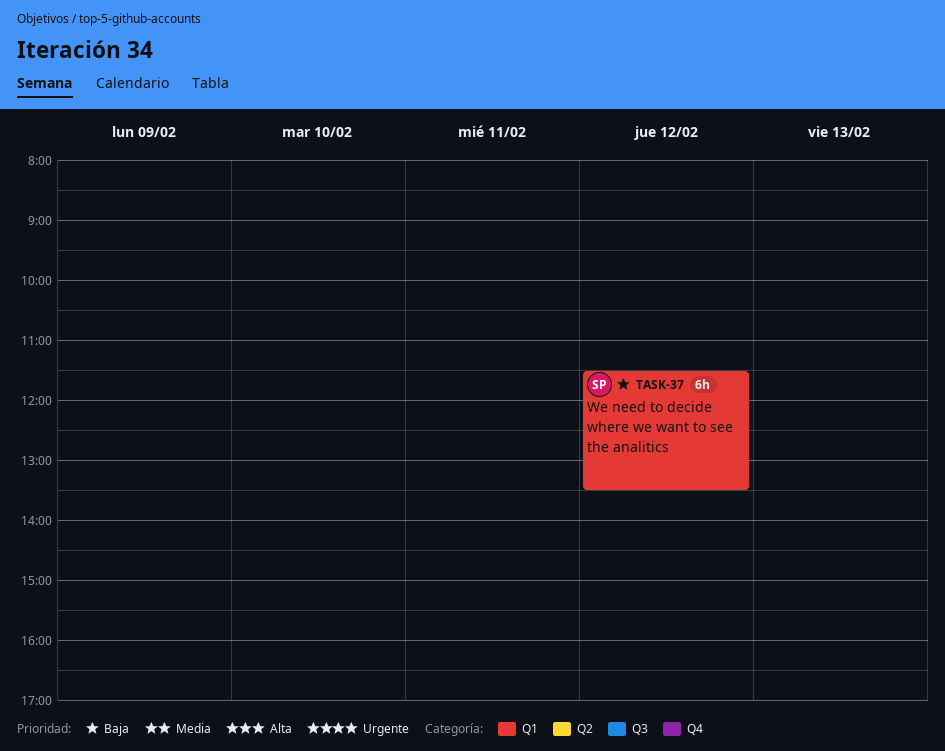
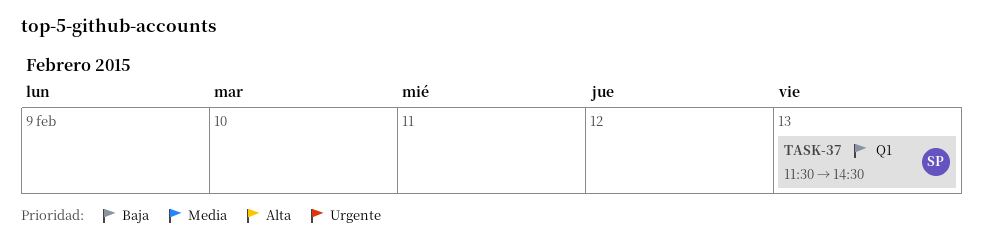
TASK-37, day: Feb 12 -> Feb 13
TASK-37, ends: 13:30 -> 14:30

